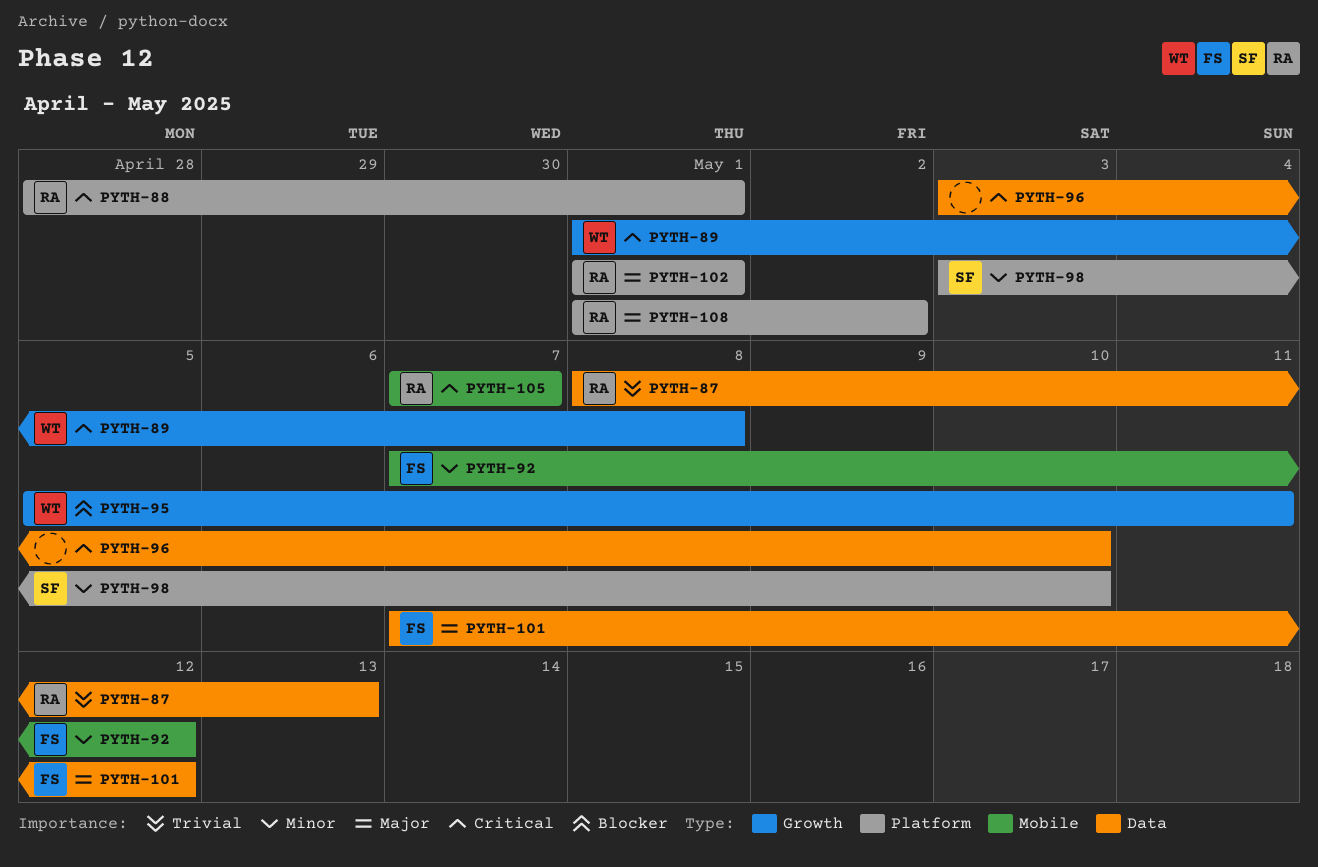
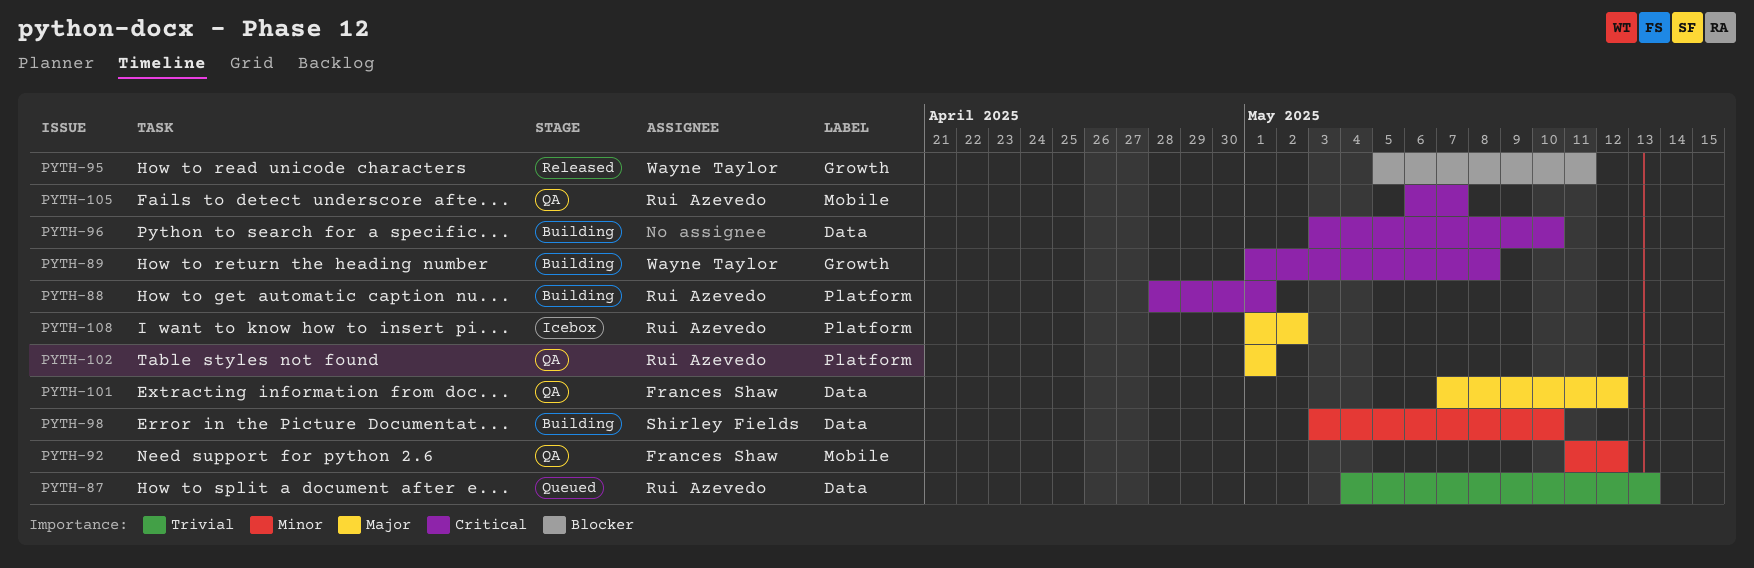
PYTH-87, start: May 8 -> May 4
PYTH-92, start: May 7 -> May 11
PYTH-98, label: Platform -> Data
PYTH-105, start: May 7 -> May 6

